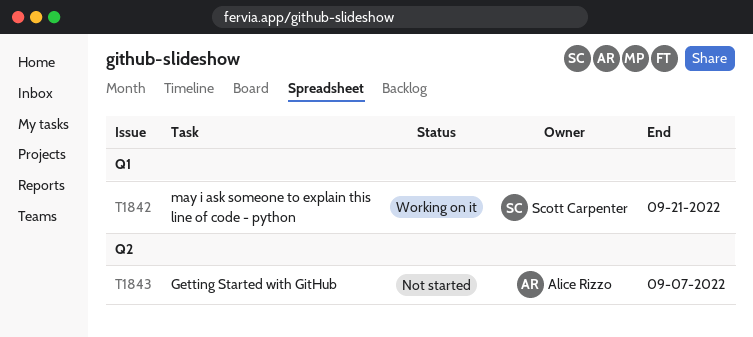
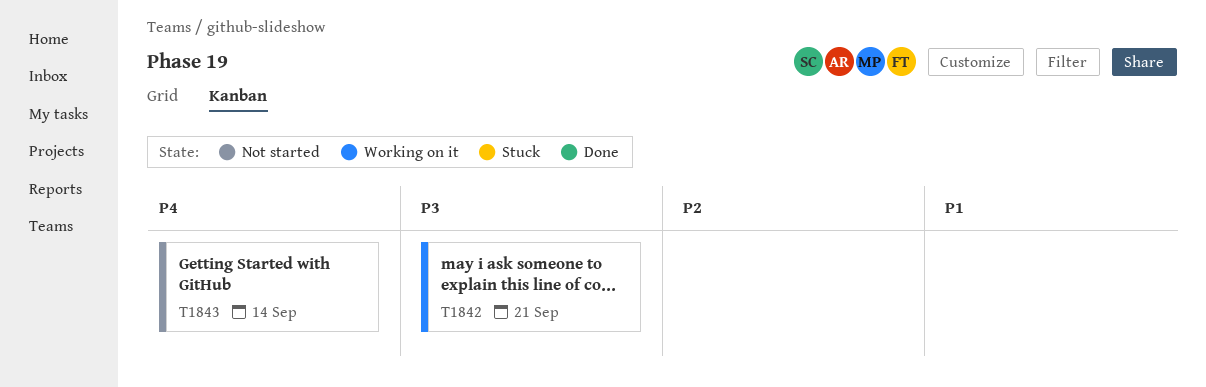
T1843, due: Sep 7 -> Sep 14

